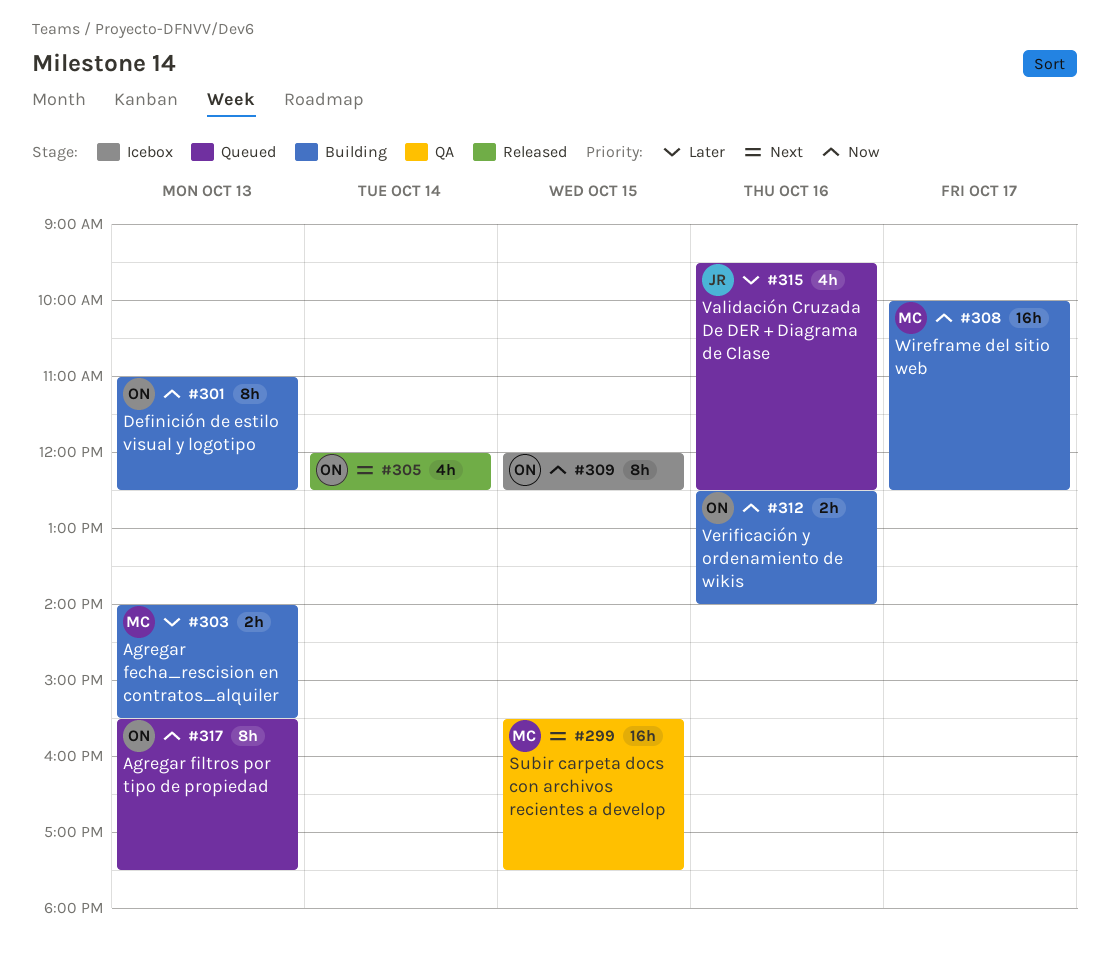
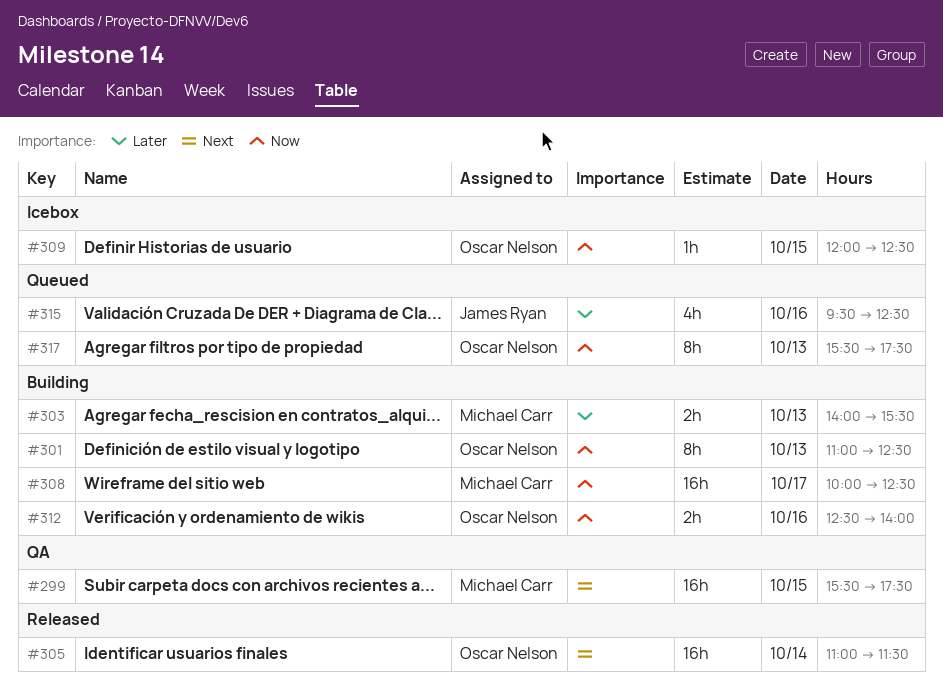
#305, estimate: 4h -> 16h
#305, begins: 12:00 -> 11:00
#305, ends: 12:30 -> 11:30
#309, estimate: 8h -> 1h

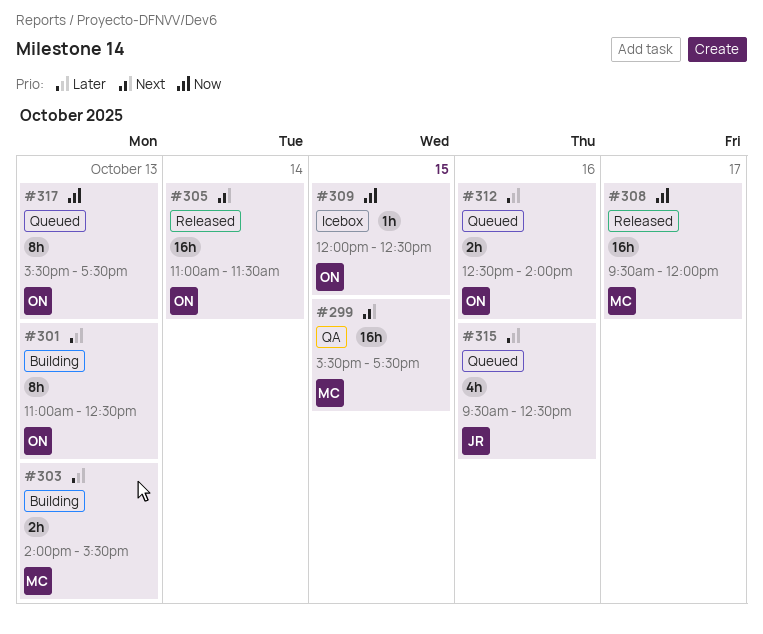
#301, priority: Now -> Later
#308, status: Building -> Released
#308, begins: 10:00 -> 09:30
#308, ends: 12:30 -> 12:00
#312, status: Building -> Queued
#312, priority: Now -> Later

